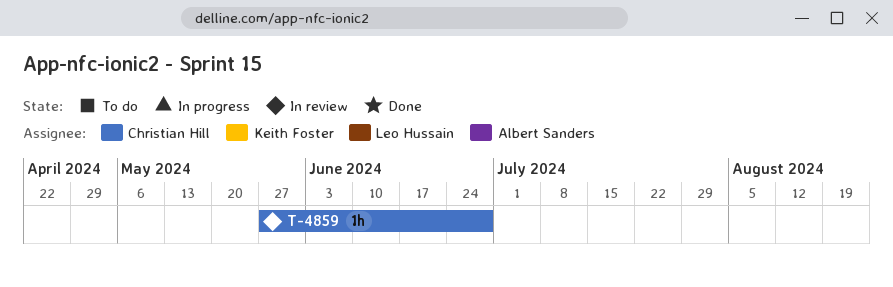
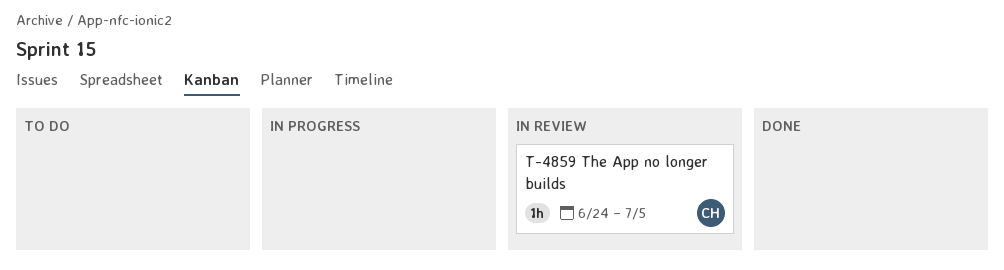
T-4859, start: May 27 -> Jun 24
T-4859, due: Jun 28 -> Jul 5

